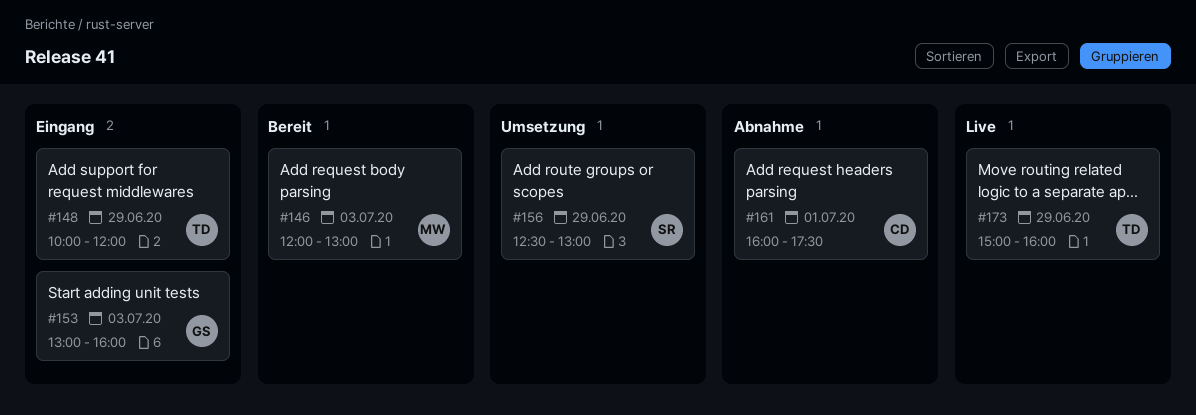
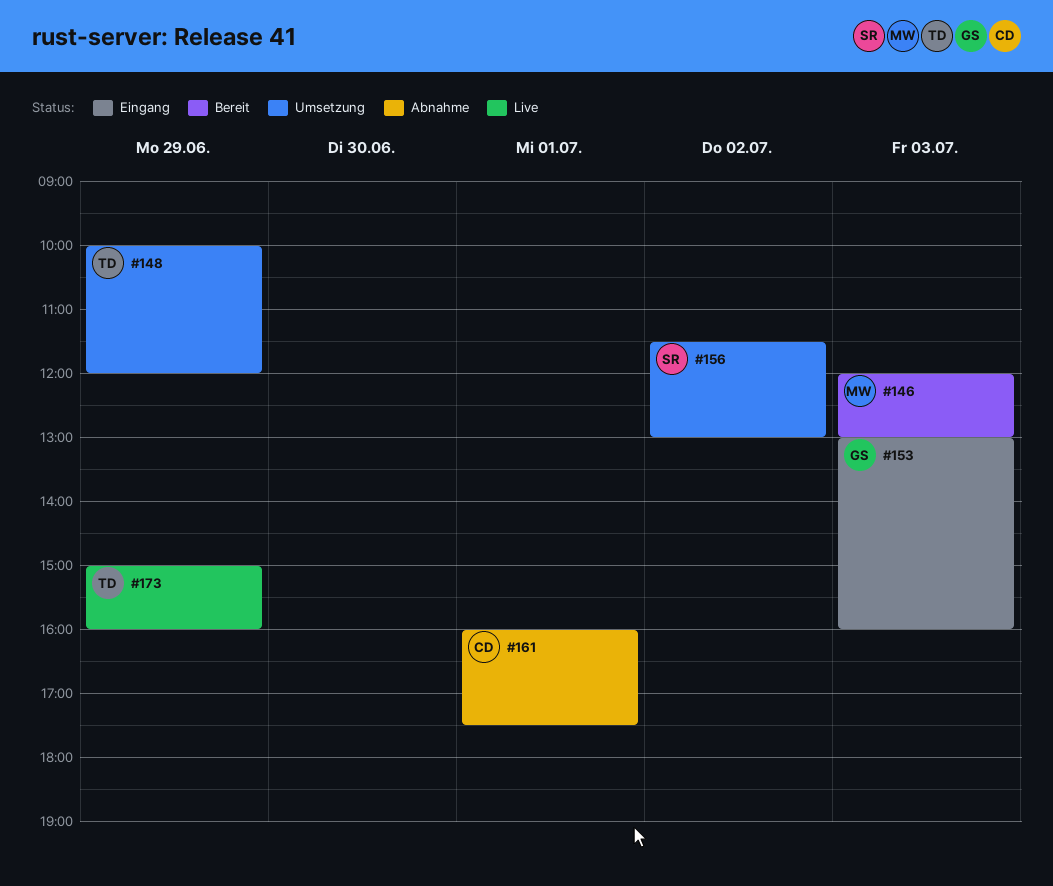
#148, status: Eingang -> Umsetzung
#156, day: Jun 29 -> Jul 2
#156, begins: 12:30 -> 11:30

